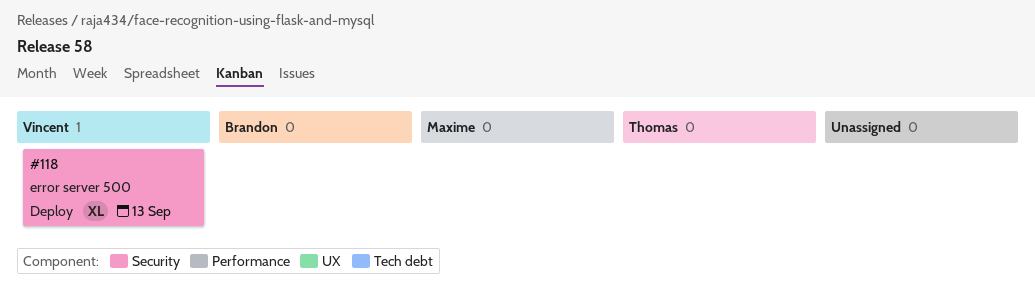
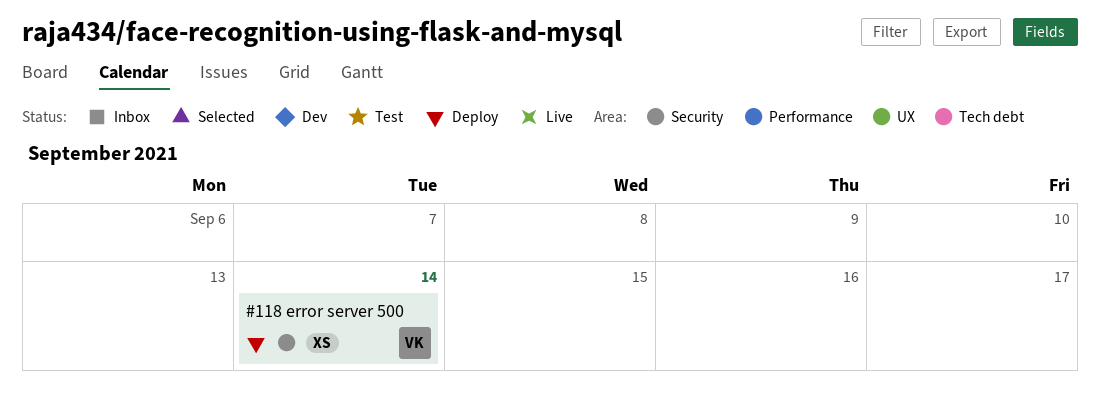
#118, estimate: XL -> XS
#118, due: Sep 13 -> Sep 14

